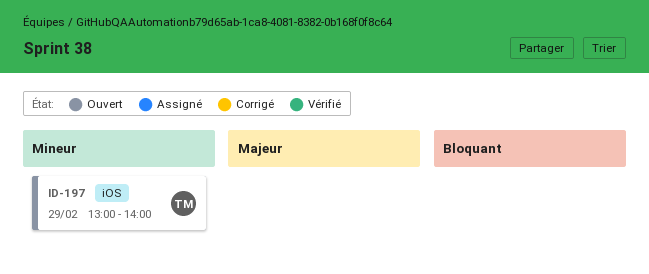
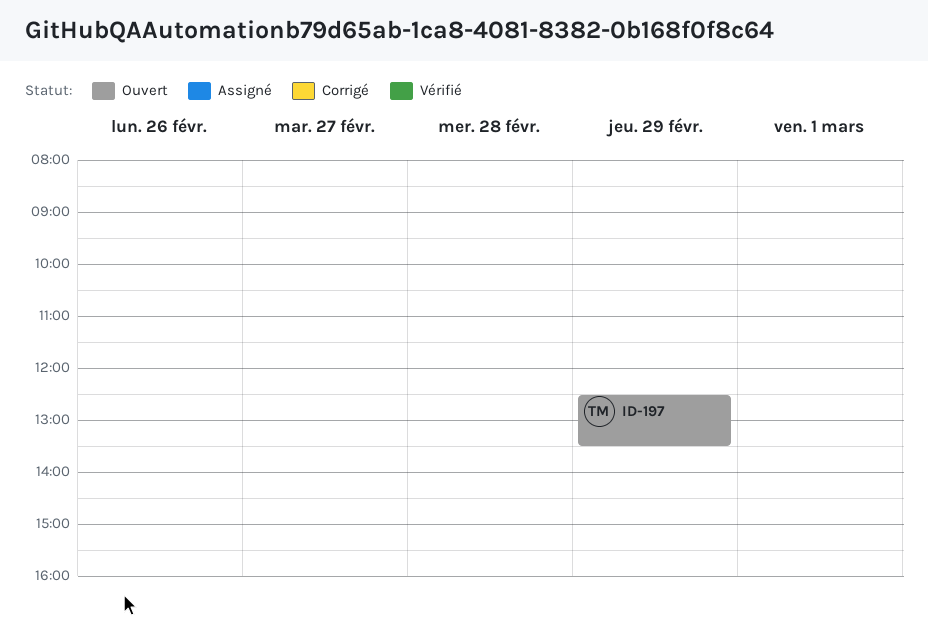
ID-197, begins: 13:00 -> 12:30
ID-197, ends: 14:00 -> 13:30

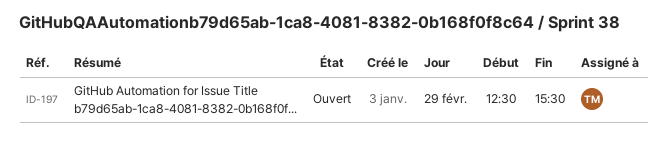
ID-197, ends: 13:30 -> 15:30

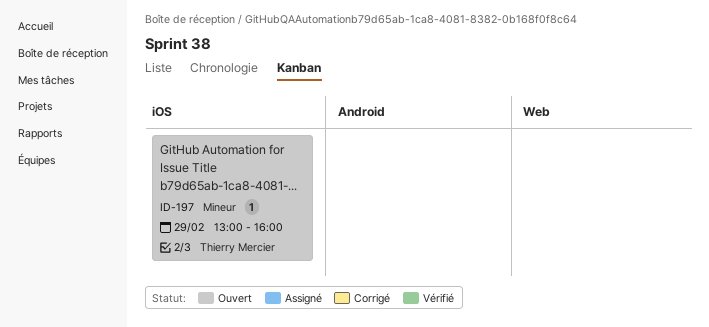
ID-197, begins: 12:30 -> 13:00
ID-197, ends: 15:30 -> 16:00

